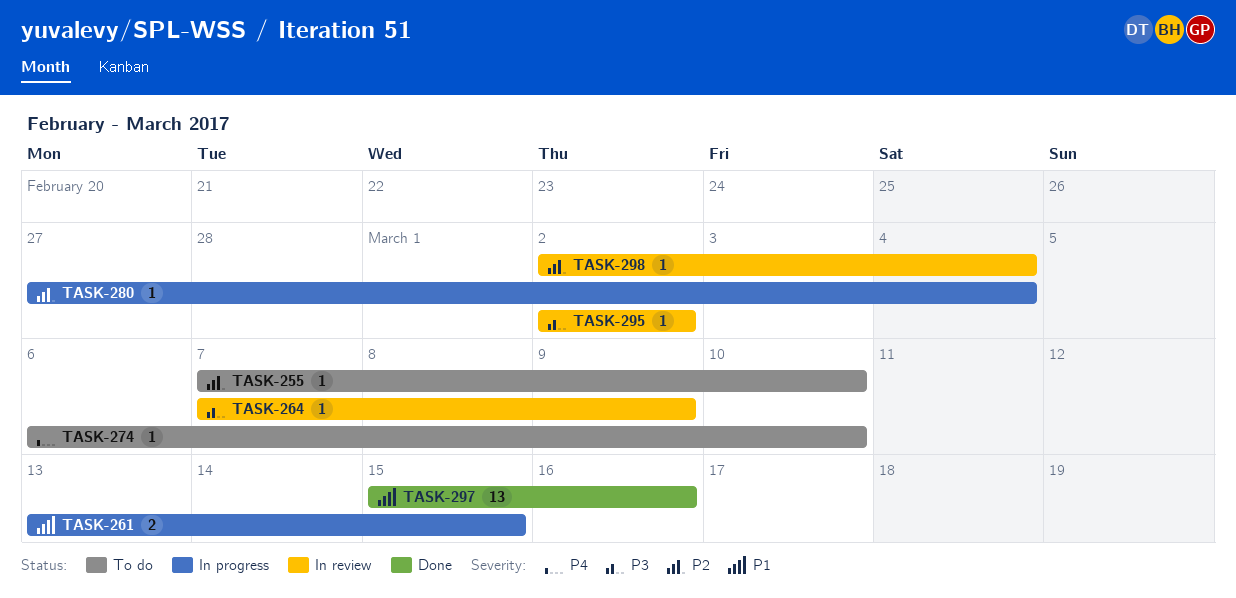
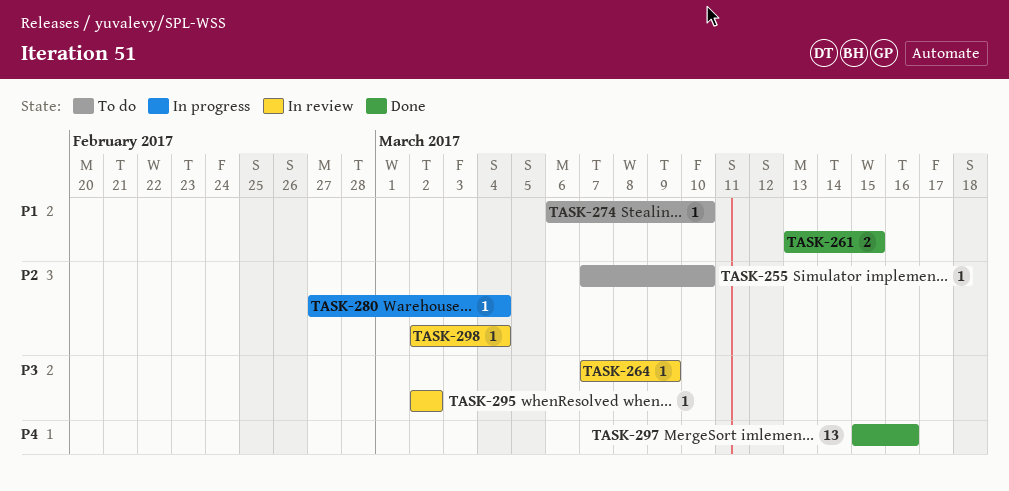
TASK-261, status: In progress -> Done
TASK-274, priority: P4 -> P1
TASK-297, priority: P1 -> P4

